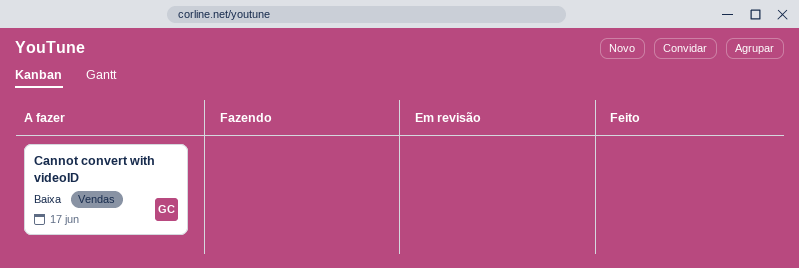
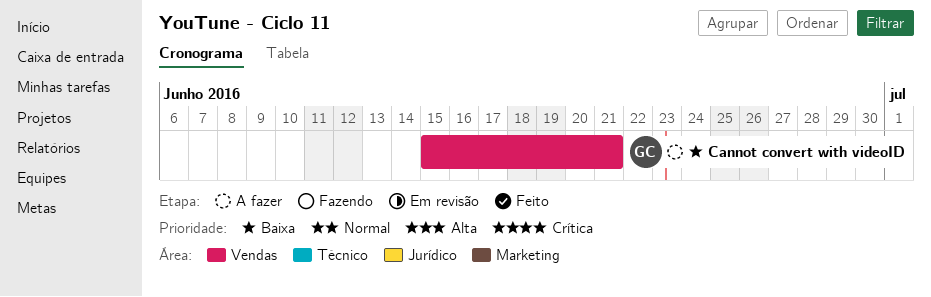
Cannot convert with videoID, due: Jun 17 -> Jun 21

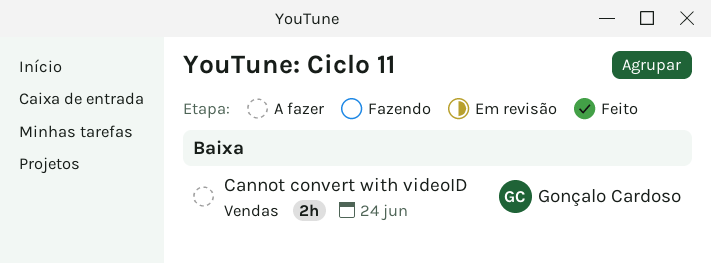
Cannot convert with videoID, due: Jun 21 -> Jun 24

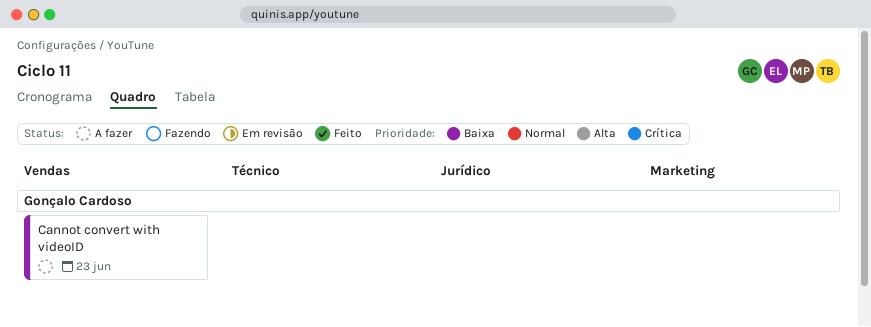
Cannot convert with videoID, due: Jun 24 -> Jun 23

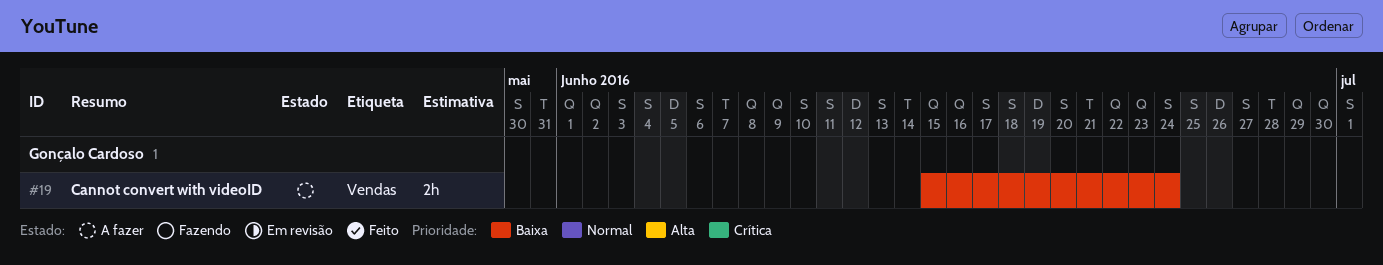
Cannot convert with videoID, due: Jun 23 -> Jun 24

